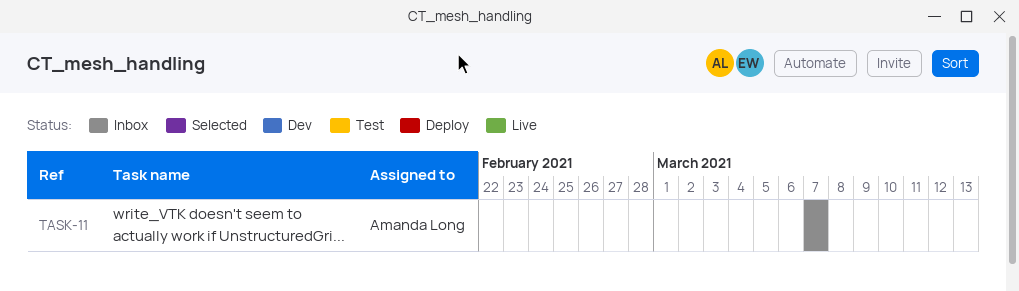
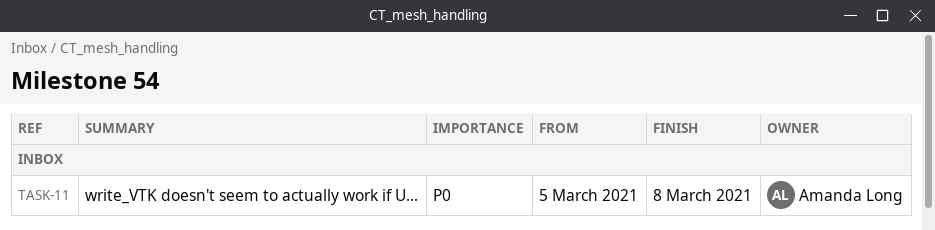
TASK-11, start: Mar 7 -> Mar 5
TASK-11, due: Mar 7 -> Mar 8

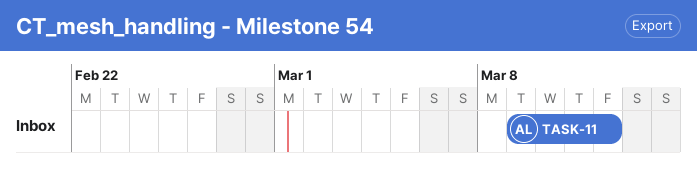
TASK-11, start: Mar 5 -> Mar 9
TASK-11, due: Mar 8 -> Mar 12

